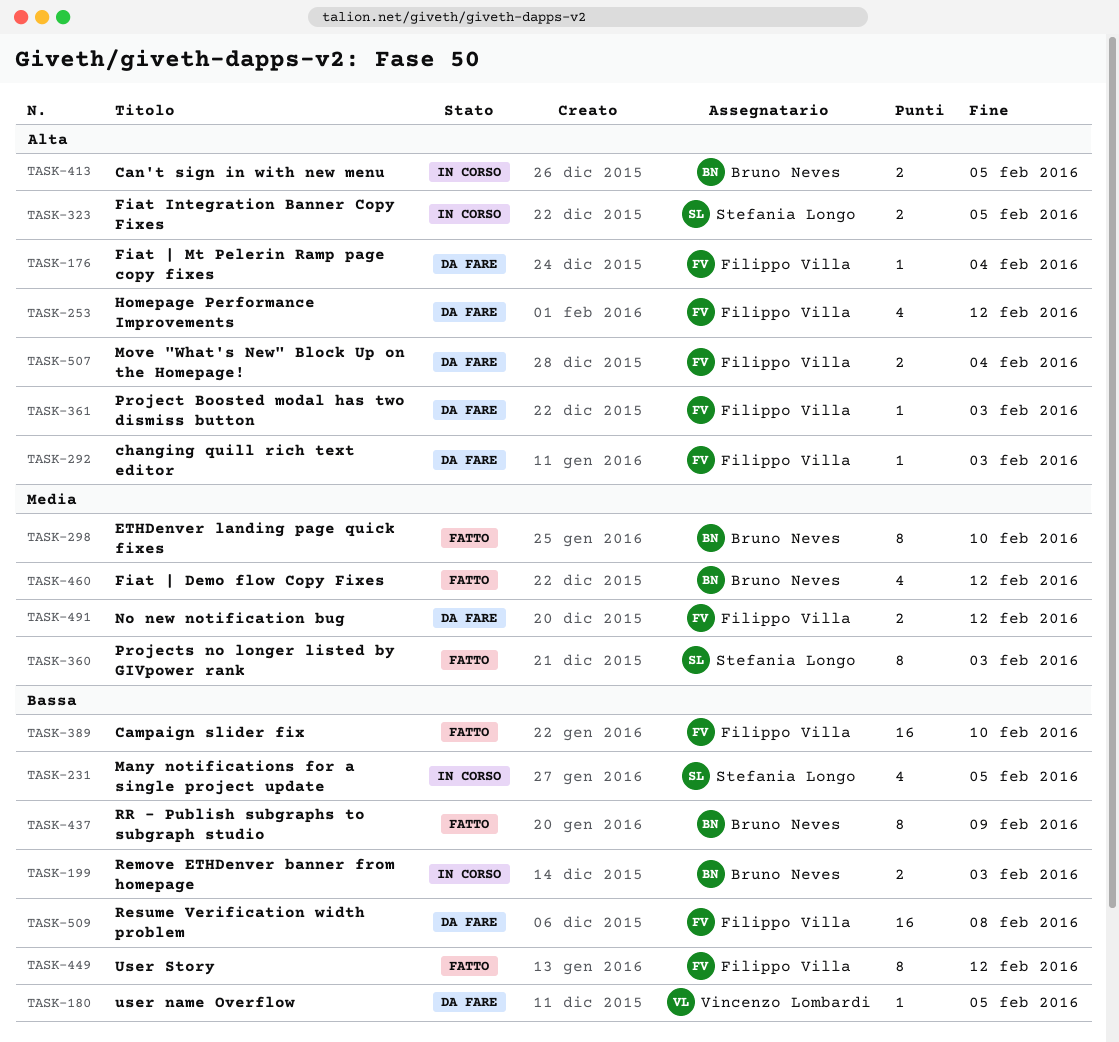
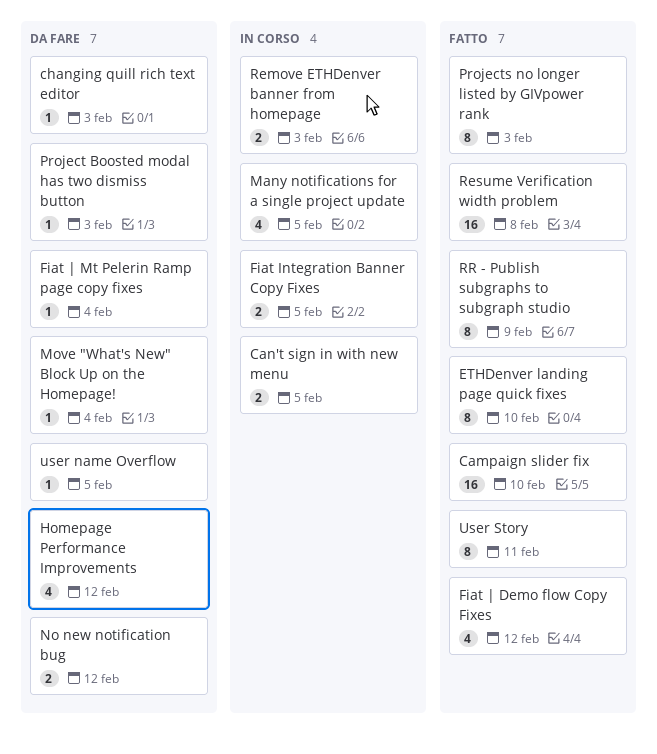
Move "What's New" Block Up on the Homepage!, estimate: 2 -> 1
Resume Verification width problem, status: Da fare -> Fatto
User Story, due: Feb 12 -> Feb 11

